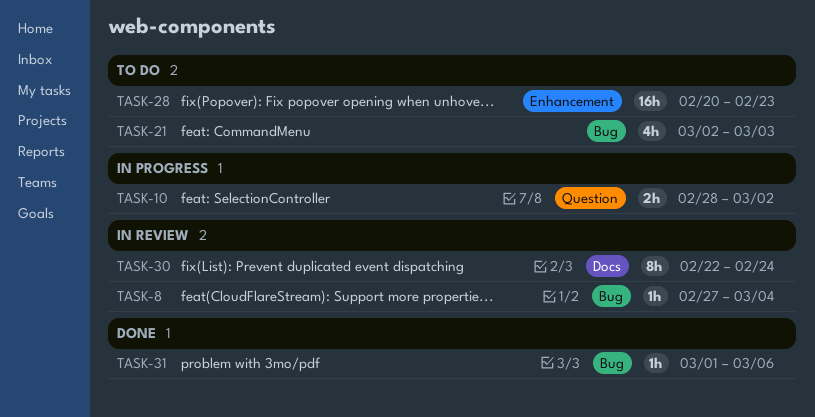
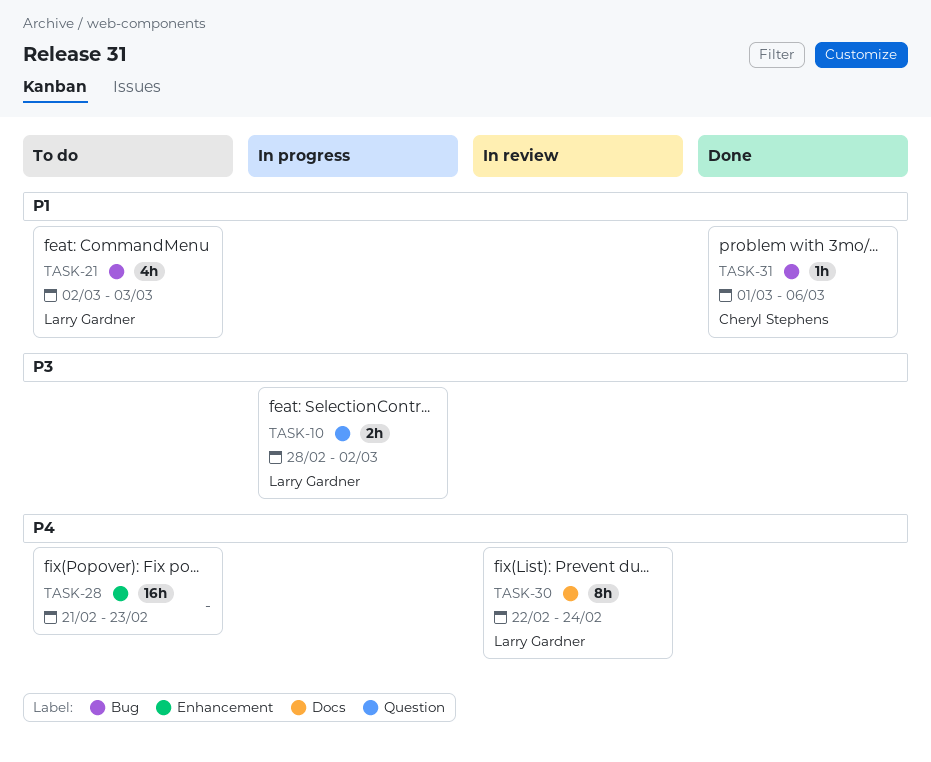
TASK-8: present -> none
TASK-28, start: Feb 20 -> Feb 21

